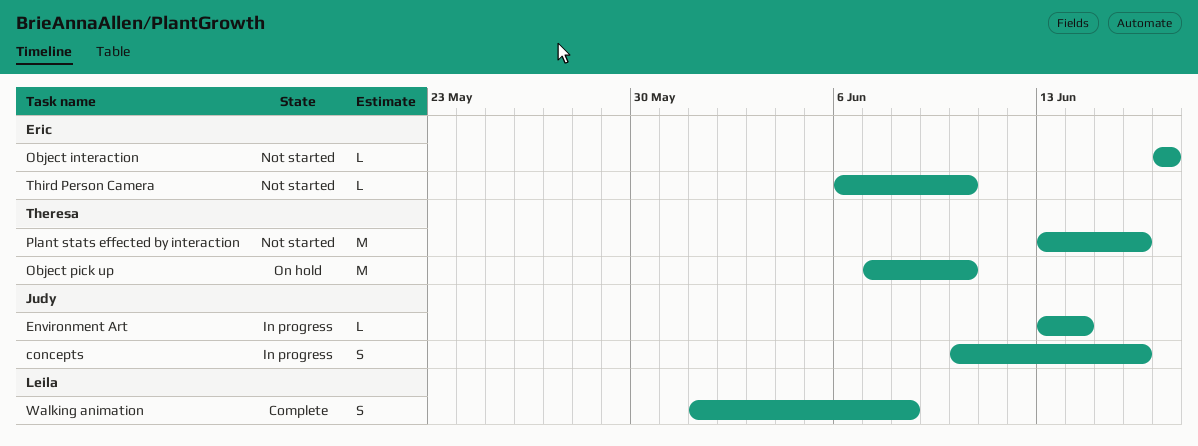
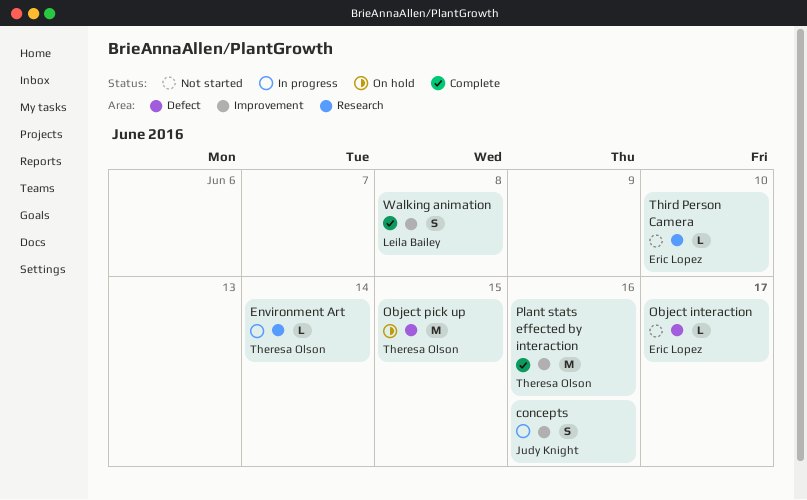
Environment Art, owner: Judy Knight -> Theresa Olson
Object pick up, due: Jun 10 -> Jun 15
Plant stats effected by interaction, status: Not started -> Complete

